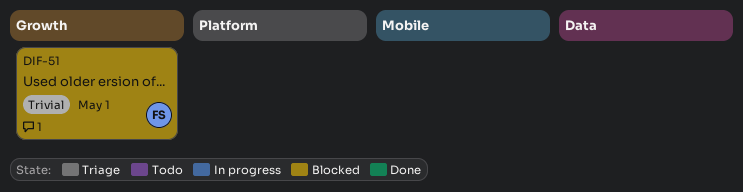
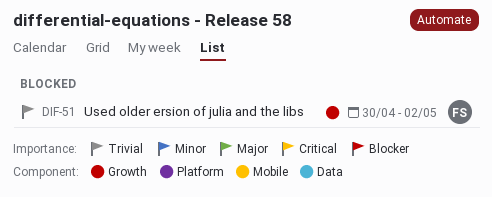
DIF-51, due: May 1 -> May 2

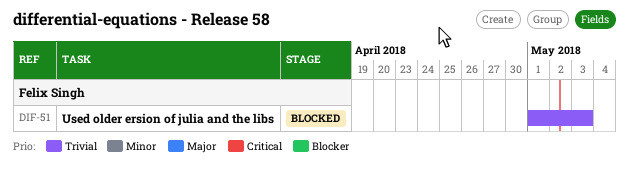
DIF-51, start: Apr 30 -> May 1
DIF-51, due: May 2 -> May 3

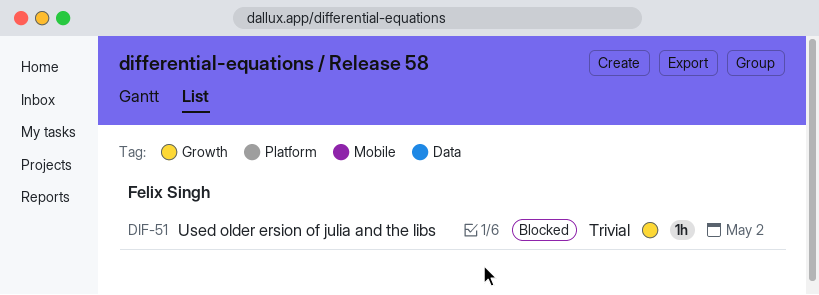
DIF-51, due: May 3 -> May 2

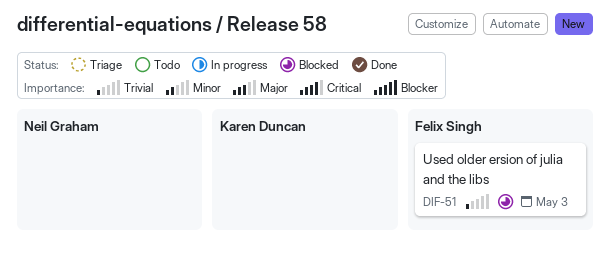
DIF-51, due: May 2 -> May 3

